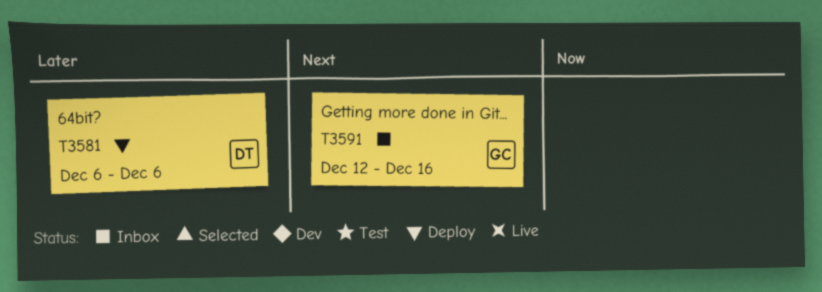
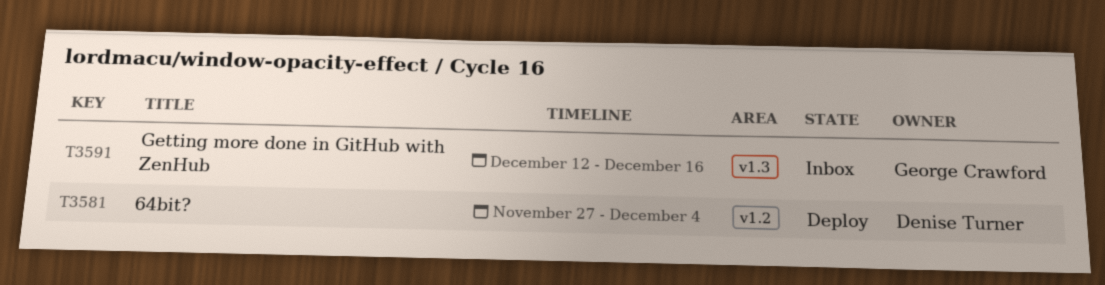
T3581, start: Dec 6 -> Nov 27
T3581, due: Dec 6 -> Dec 4

